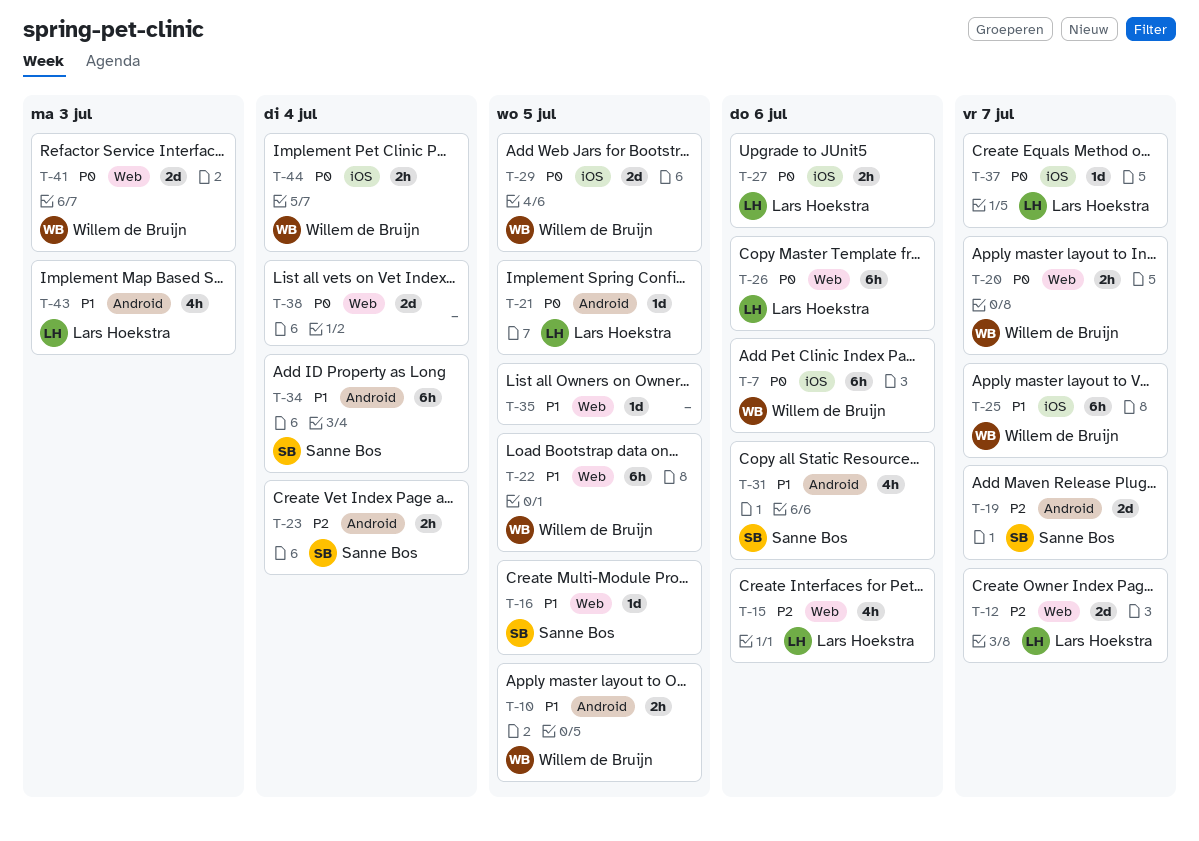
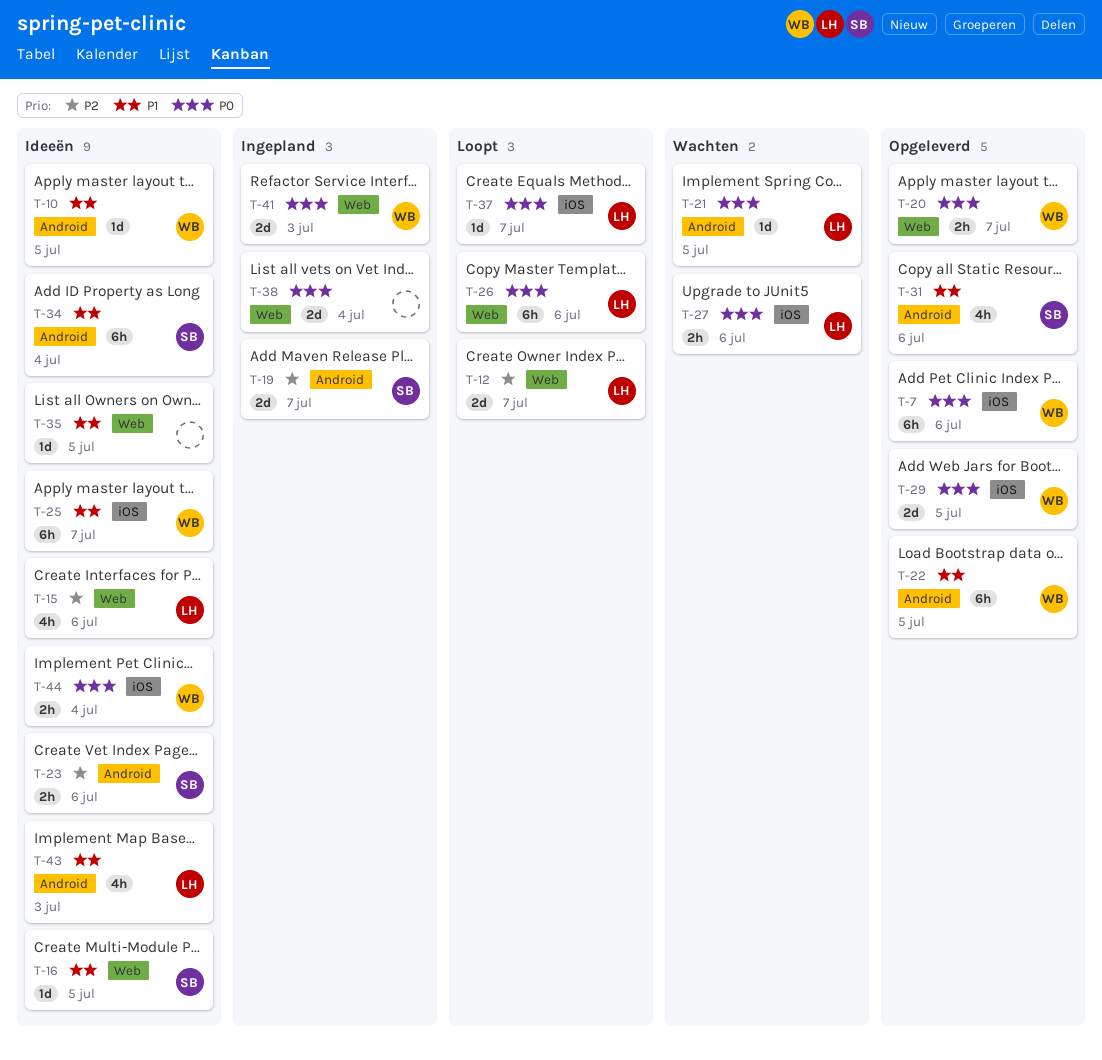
T-10, estimate: 2h -> 1d
T-22, label: Web -> Android
T-23, due: Jul 4 -> Jul 6

